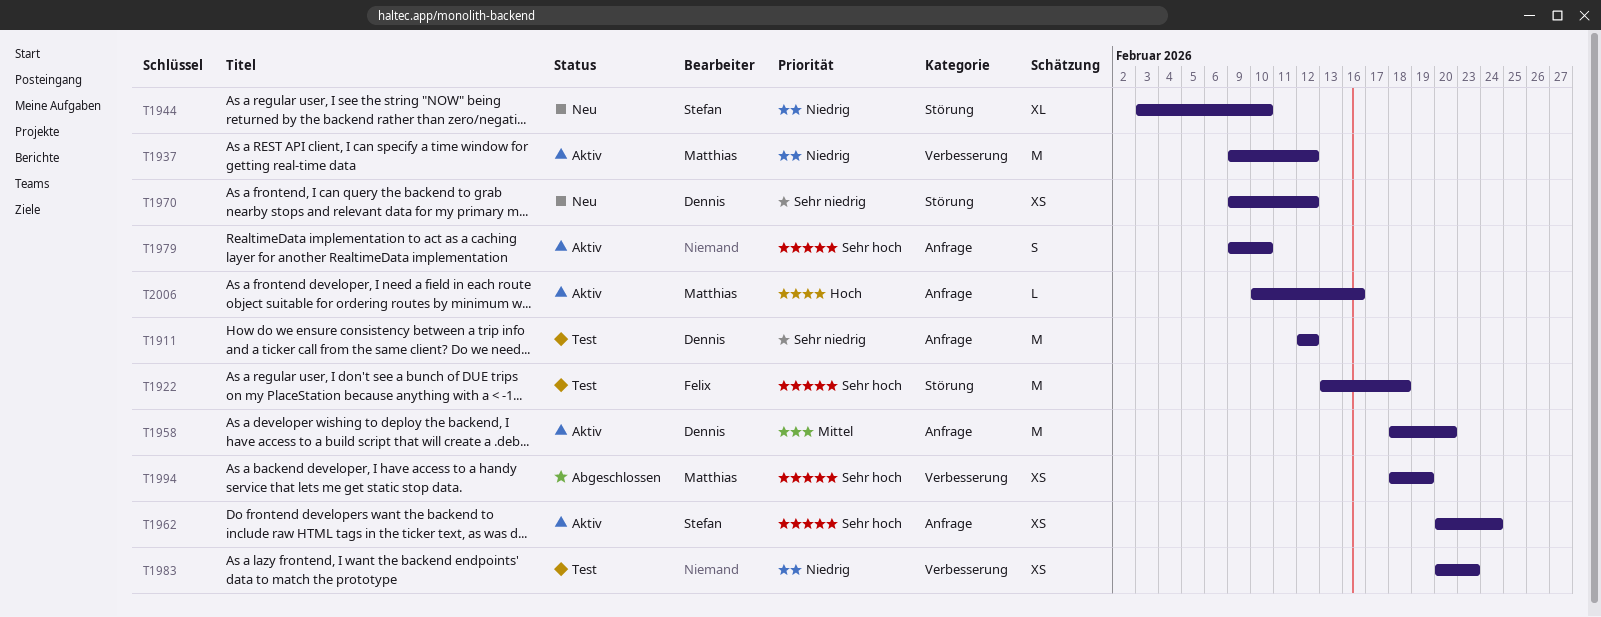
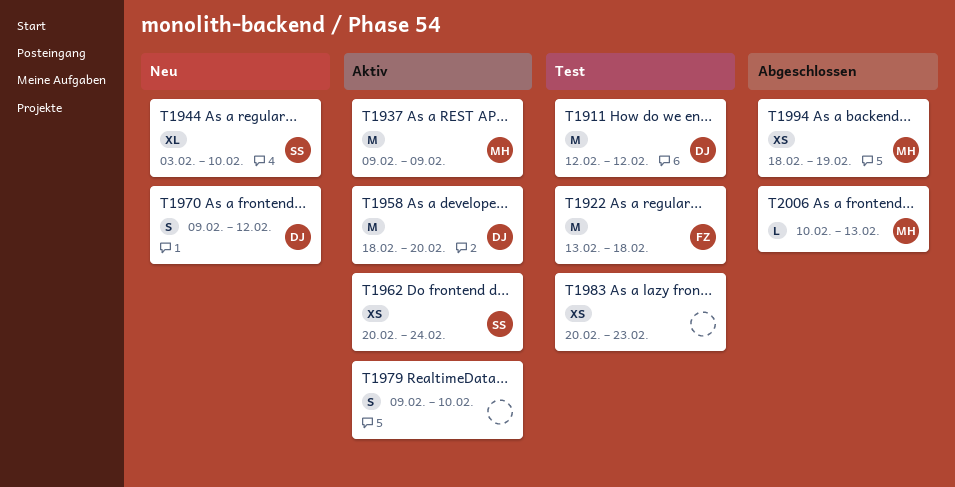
T1937, due: Feb 12 -> Feb 9
T1970, estimate: XS -> S
T2006, status: Aktiv -> Abgeschlossen
T2006, due: Feb 16 -> Feb 13

